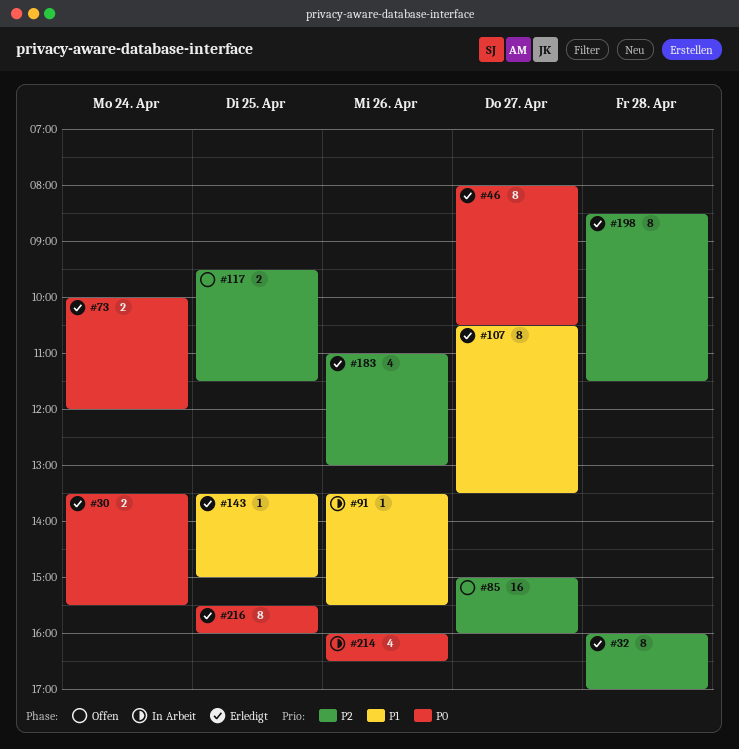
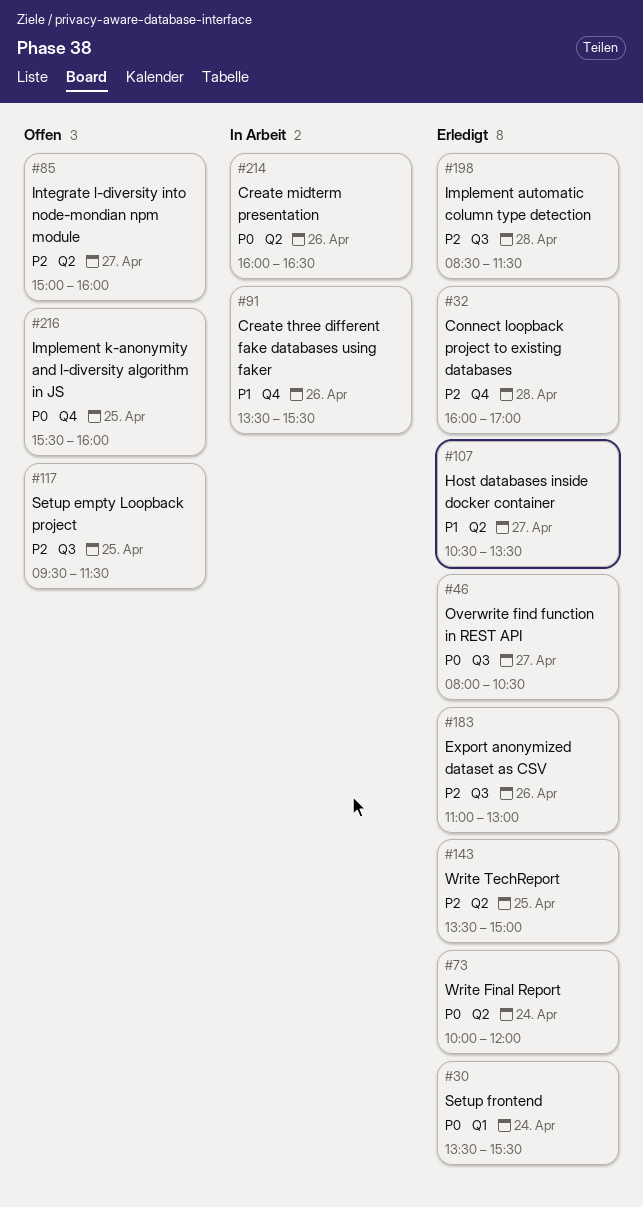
#143, priority: P1 -> P2
#216, status: Erledigt -> Offen

